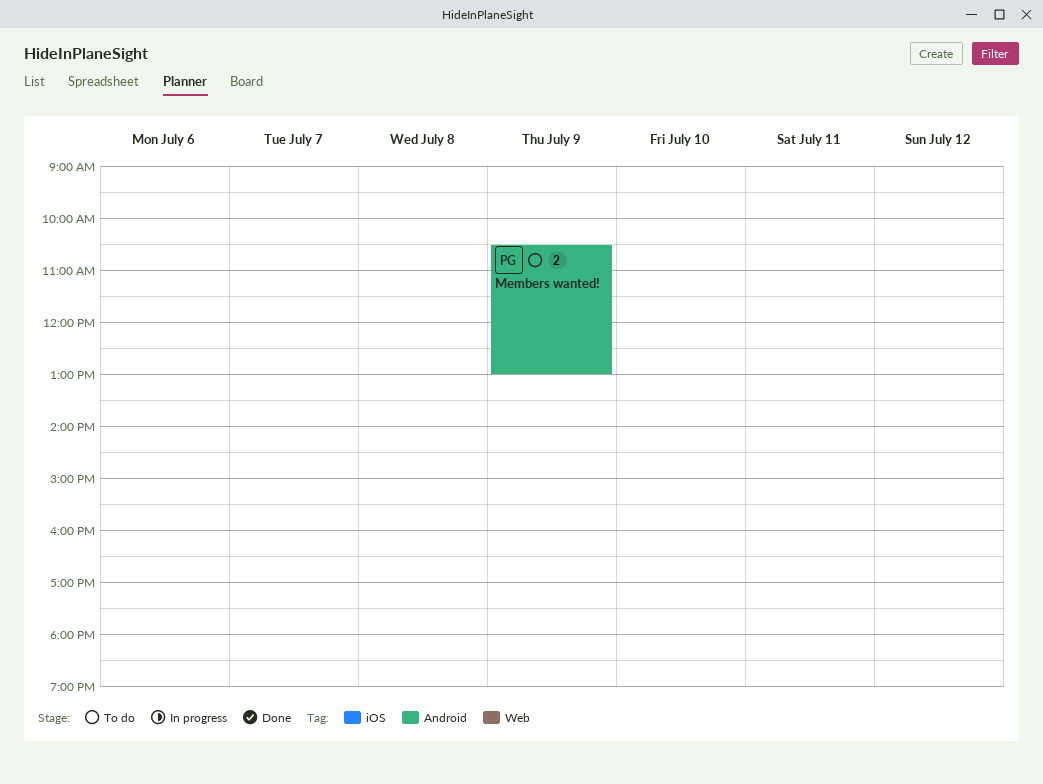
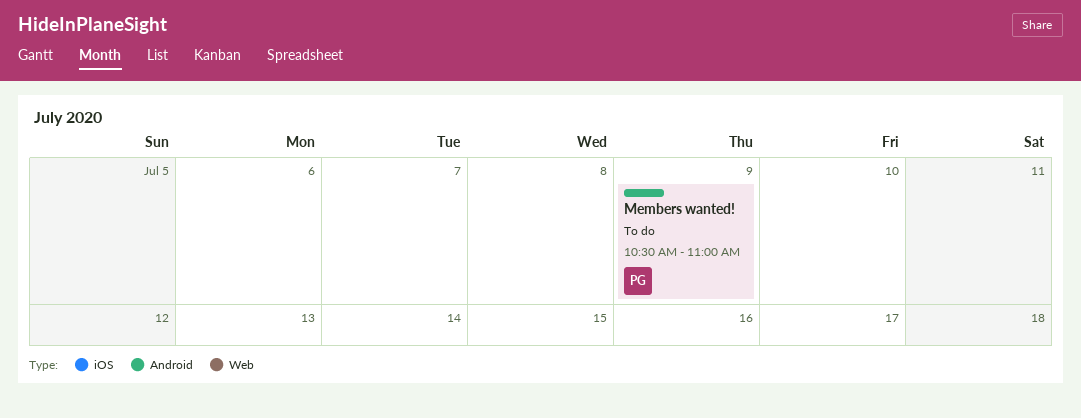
Members wanted!, ends: 13:00 -> 11:00

